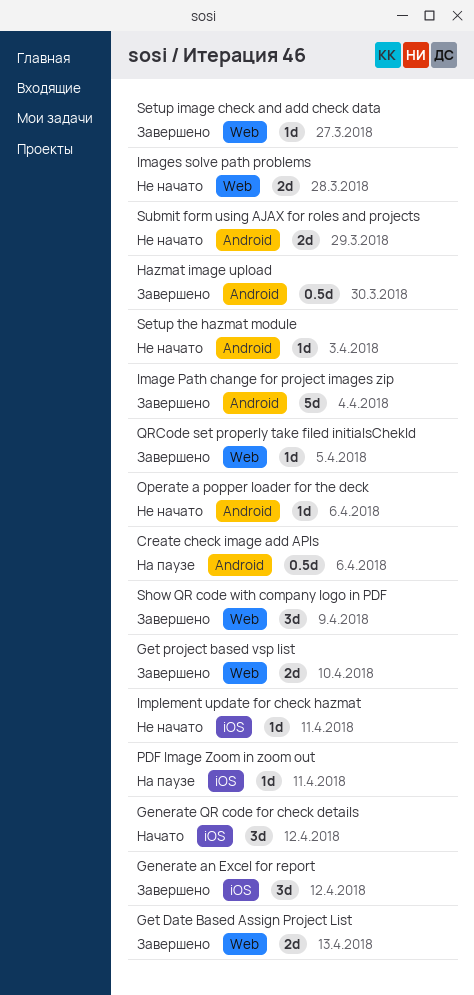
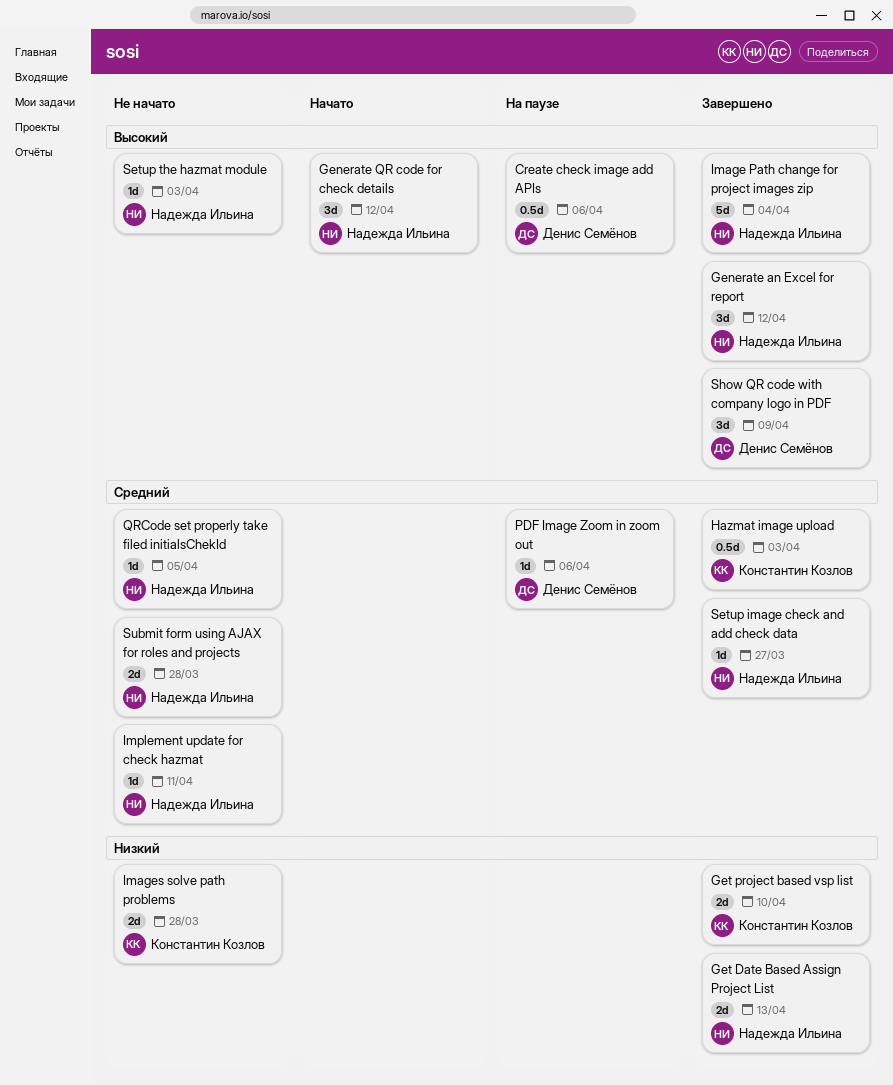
Hazmat image upload, due: Mar 30 -> Apr 3
Operate a popper loader for the deck: present -> none
PDF Image Zoom in zoom out, due: Apr 11 -> Apr 6
QRCode set properly take filed initialsChekId, status: Завершено -> Не начато
Submit form using AJAX for roles and projects, due: Mar 29 -> Mar 28

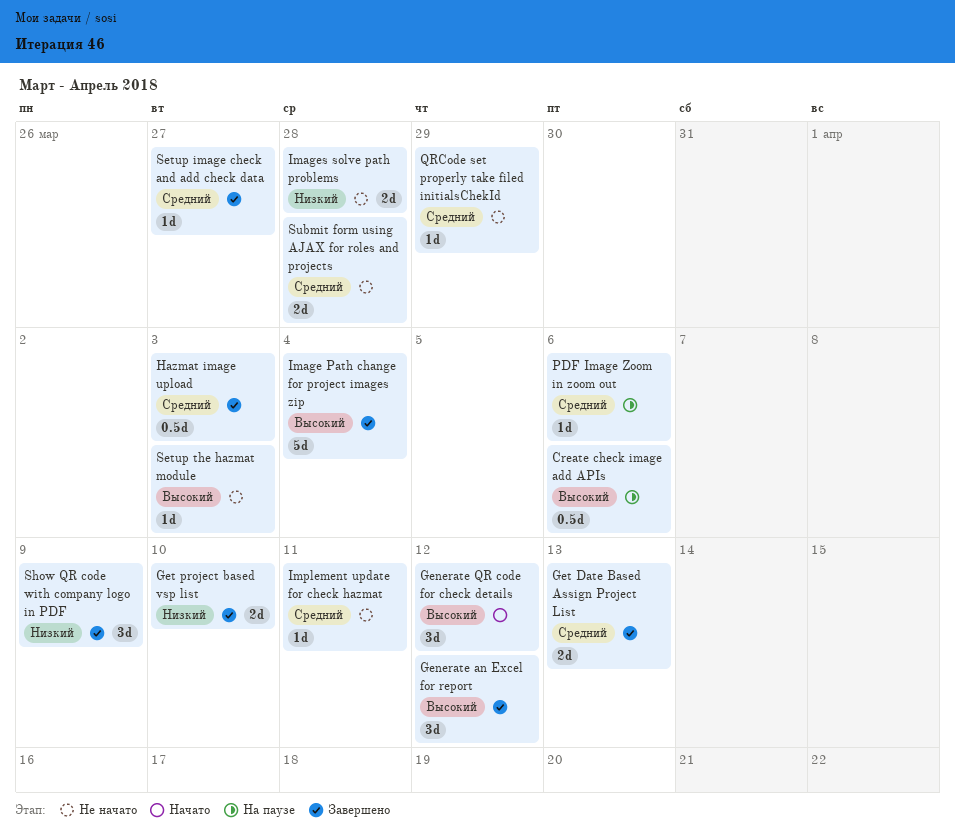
Get Date Based Assign Project List, priority: Низкий -> Средний
QRCode set properly take filed initialsChekId, due: Apr 5 -> Mar 29
Show QR code with company logo in PDF, priority: Высокий -> Низкий

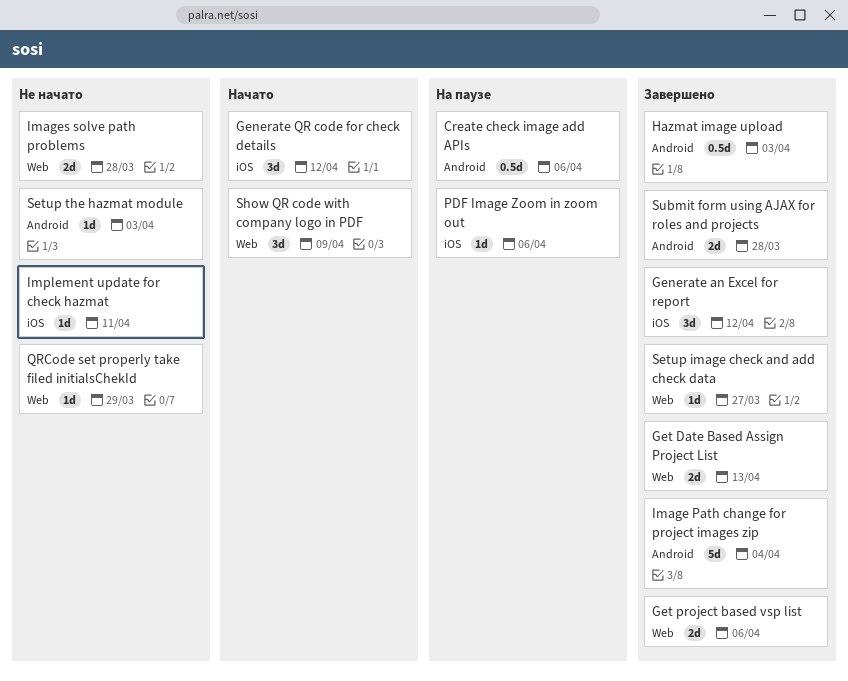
Get project based vsp list, due: Apr 10 -> Apr 6
Show QR code with company logo in PDF, status: Завершено -> Начато
Submit form using AJAX for roles and projects, status: Не начато -> Завершено

